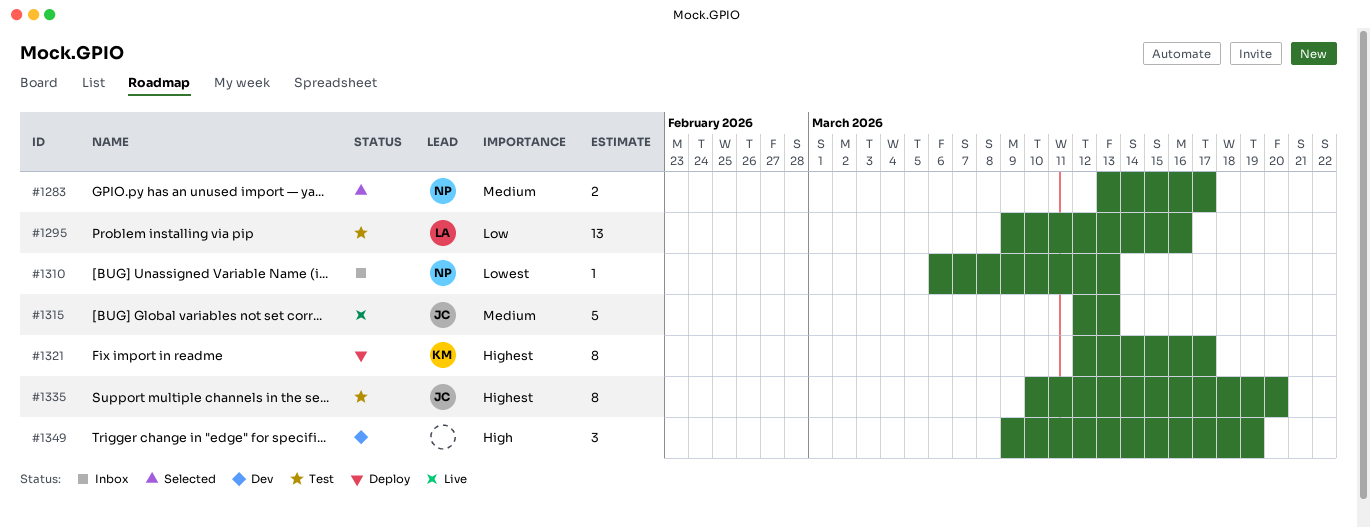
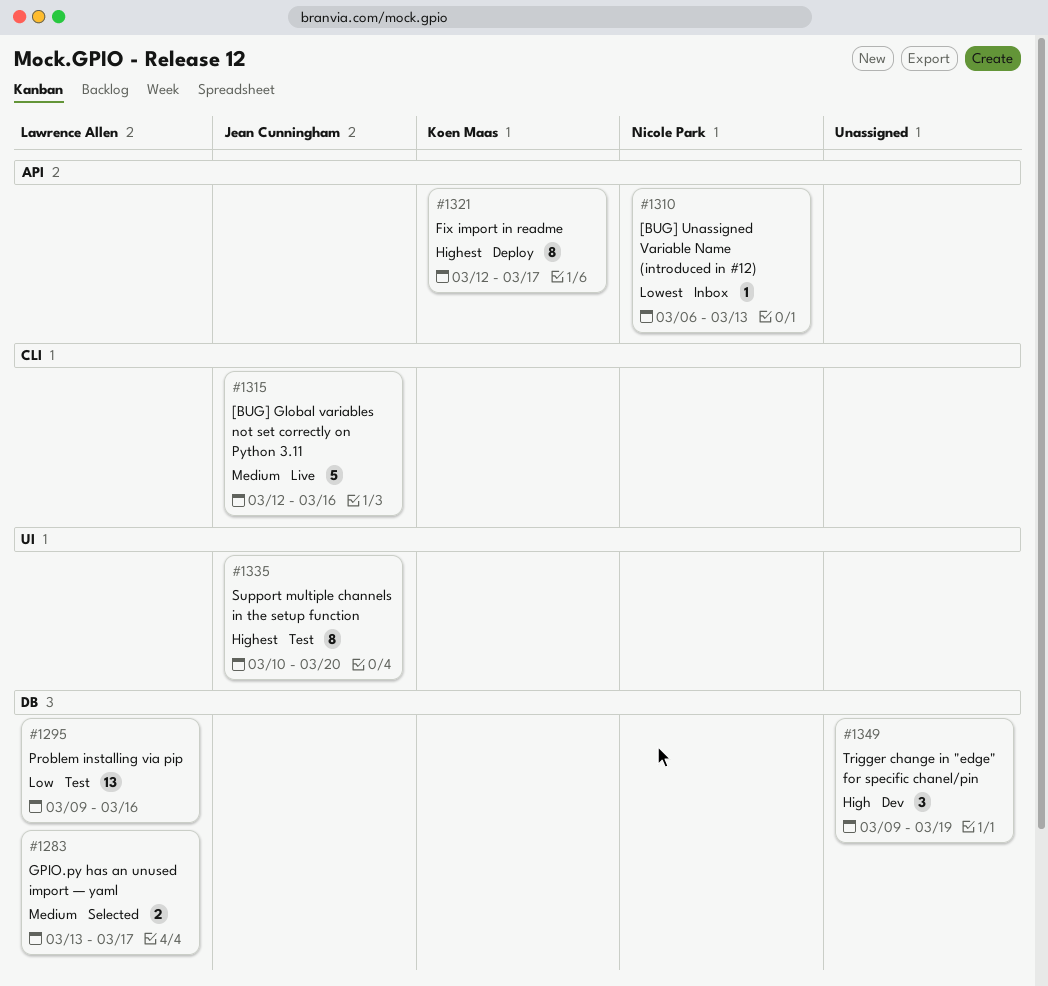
#1283, owner: Nicole Park -> Lawrence Allen
#1315, due: Mar 13 -> Mar 16

